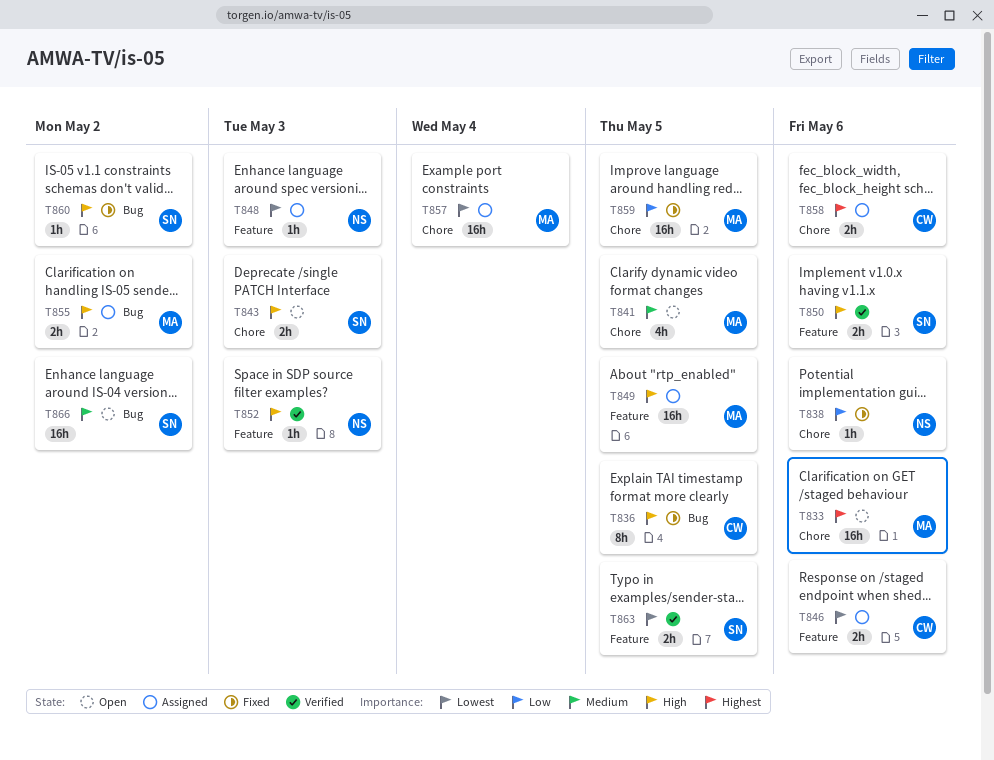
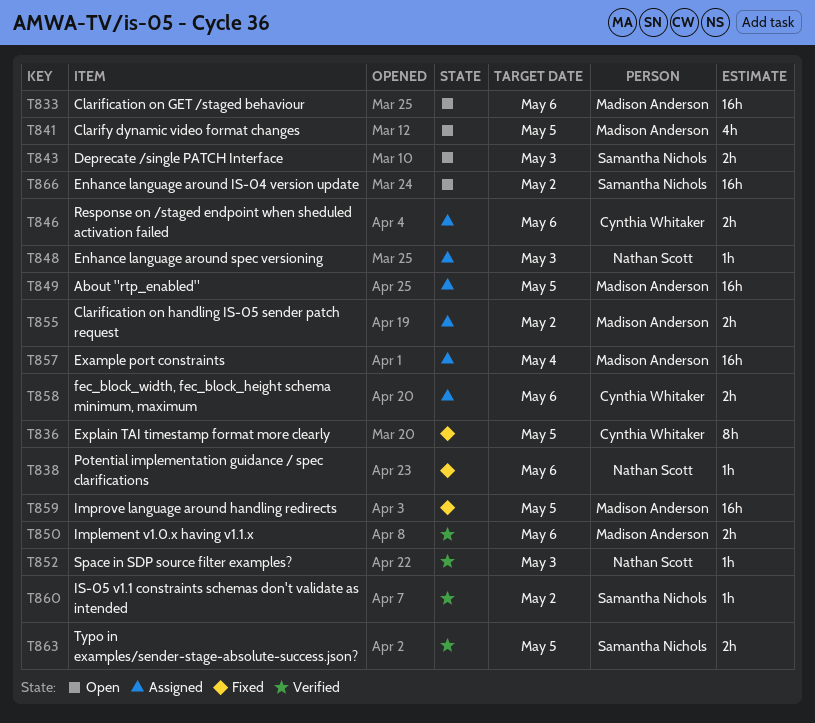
T850, owner: Samantha Nichols -> Madison Anderson
T860, status: Fixed -> Verified

